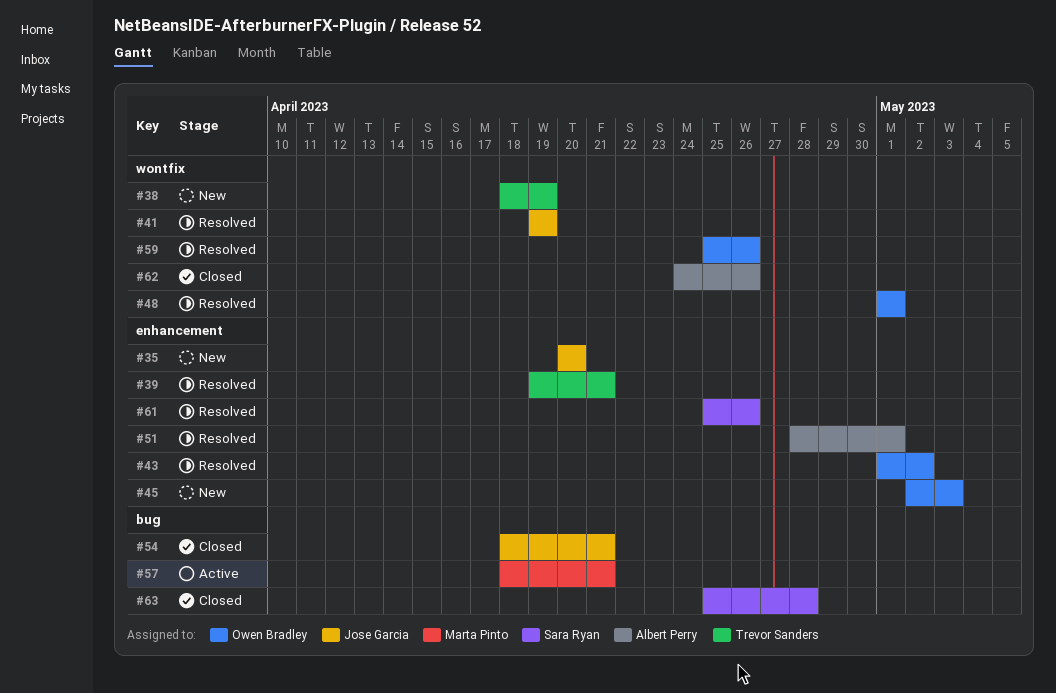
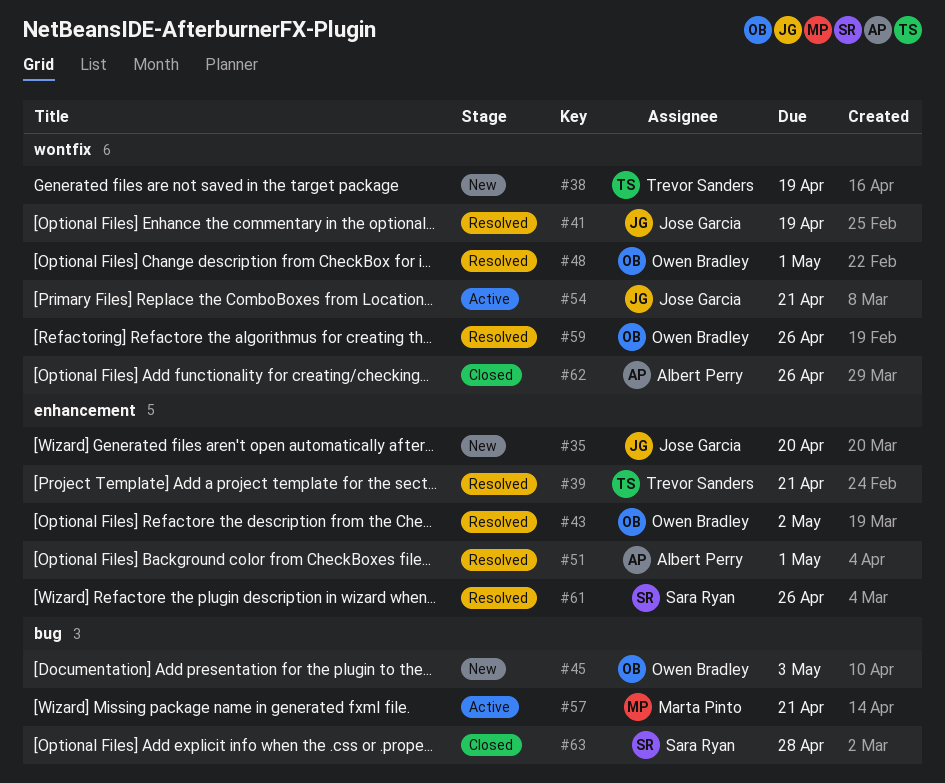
#45, label: enhancement -> bug
#54, status: Closed -> Active
#54, label: bug -> wontfix

